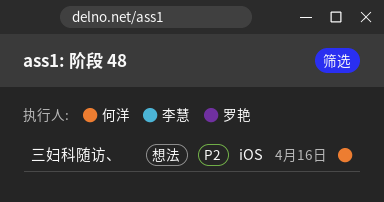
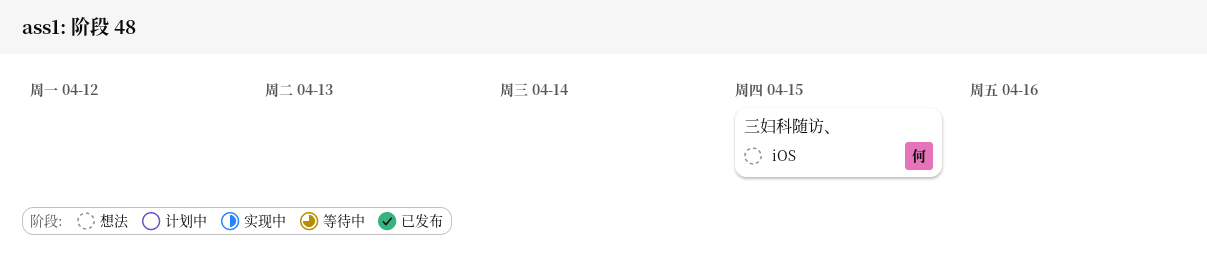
三妇科随访、, due: Apr 16 -> Apr 15

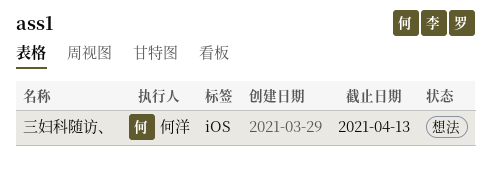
三妇科随访、, due: Apr 15 -> Apr 13

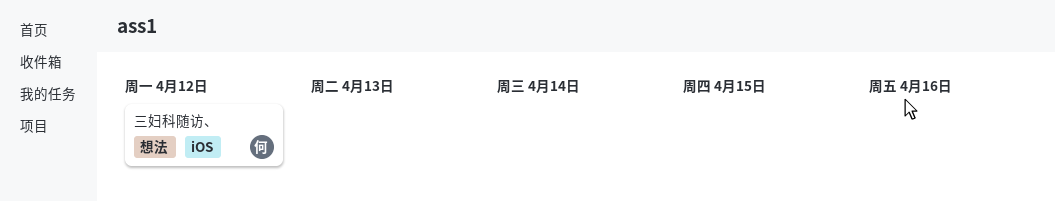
三妇科随访、, due: Apr 13 -> Apr 12

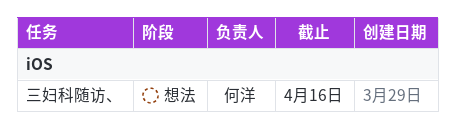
三妇科随访、, due: Apr 12 -> Apr 16

